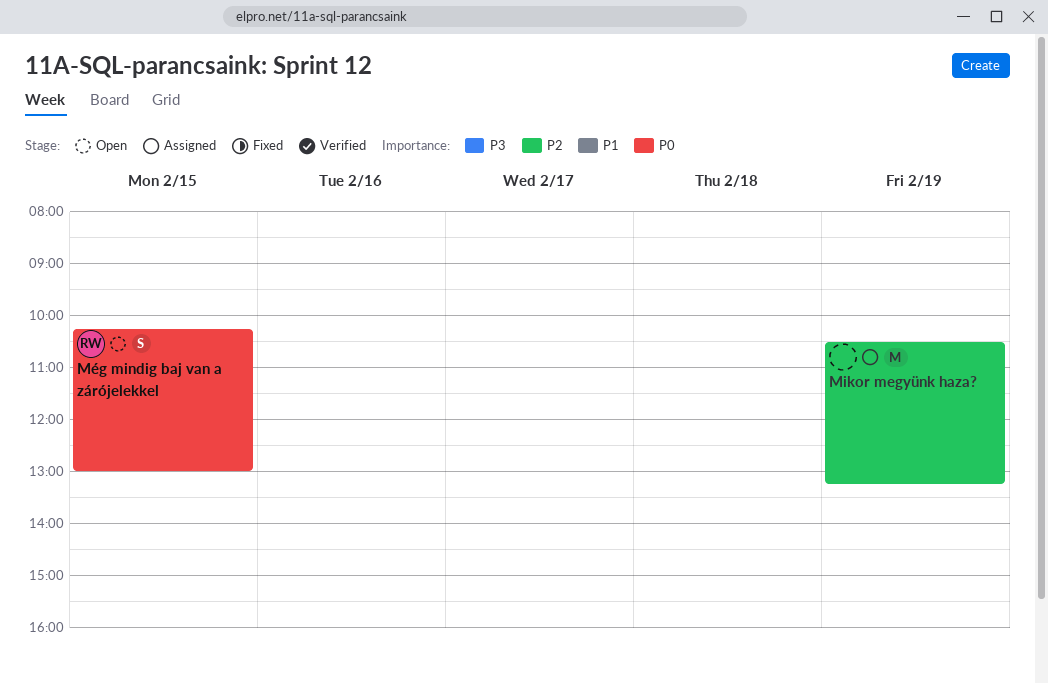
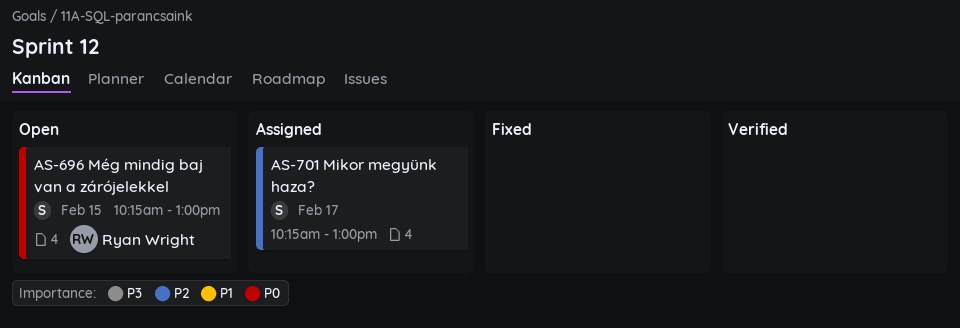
Mikor megyünk haza?, estimate: M -> S
Mikor megyünk haza?, day: Feb 19 -> Feb 17
Mikor megyünk haza?, begins: 10:30 -> 10:15
Mikor megyünk haza?, ends: 13:15 -> 13:00

